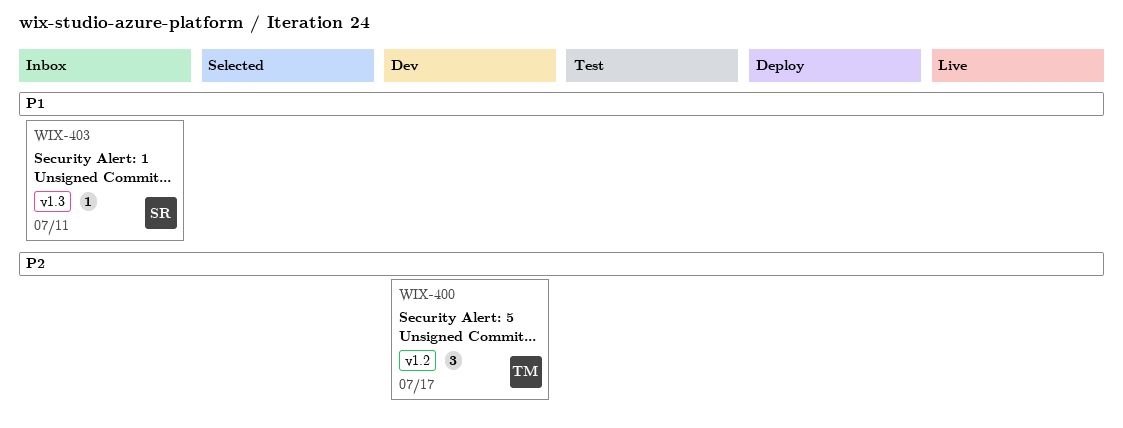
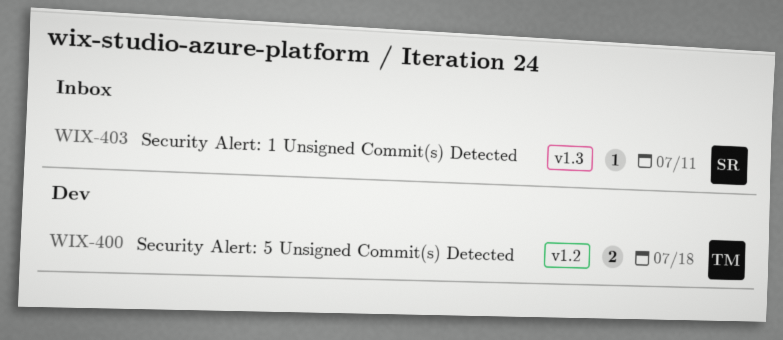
WIX-400, estimate: 3 -> 2
WIX-400, due: Jul 17 -> Jul 18

